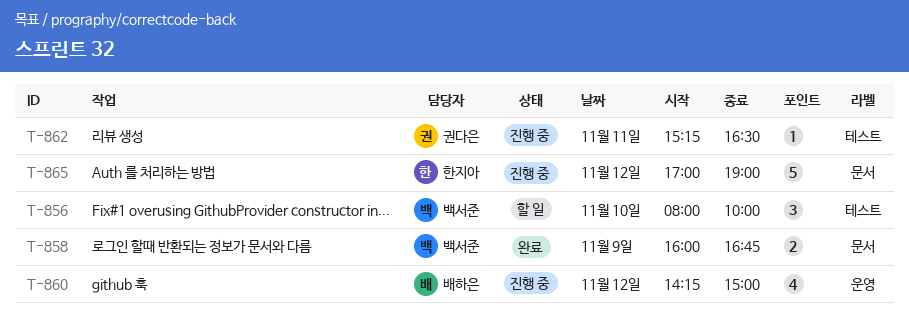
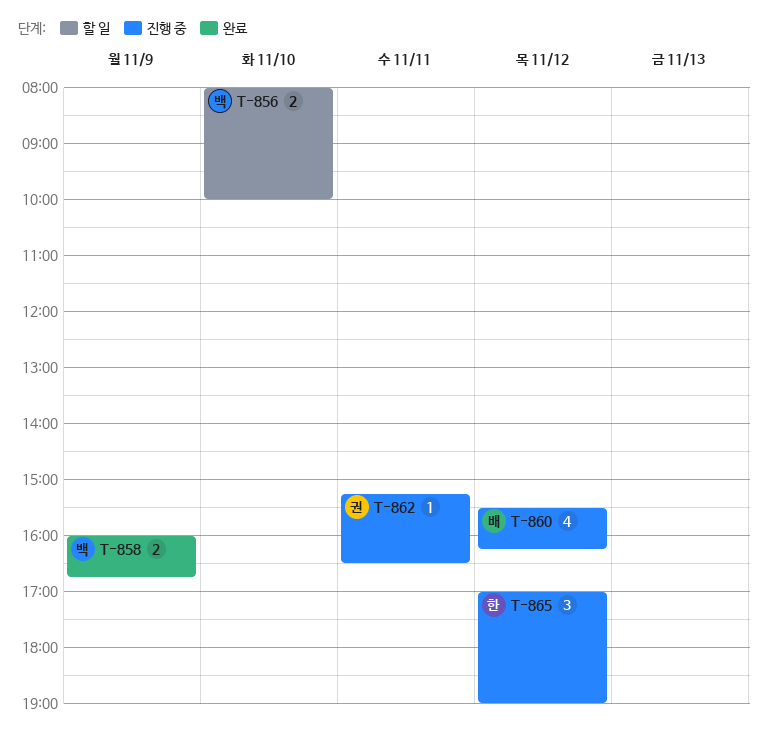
T-856, estimate: 3 -> 2
T-860, begins: 14:15 -> 15:30
T-860, ends: 15:00 -> 16:15
T-865, estimate: 5 -> 3

